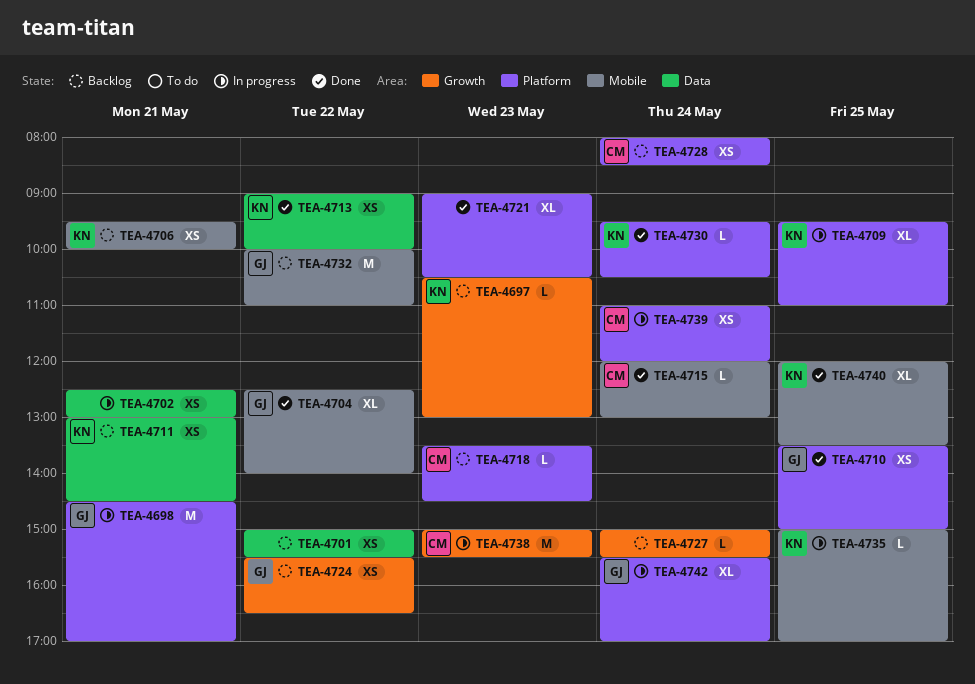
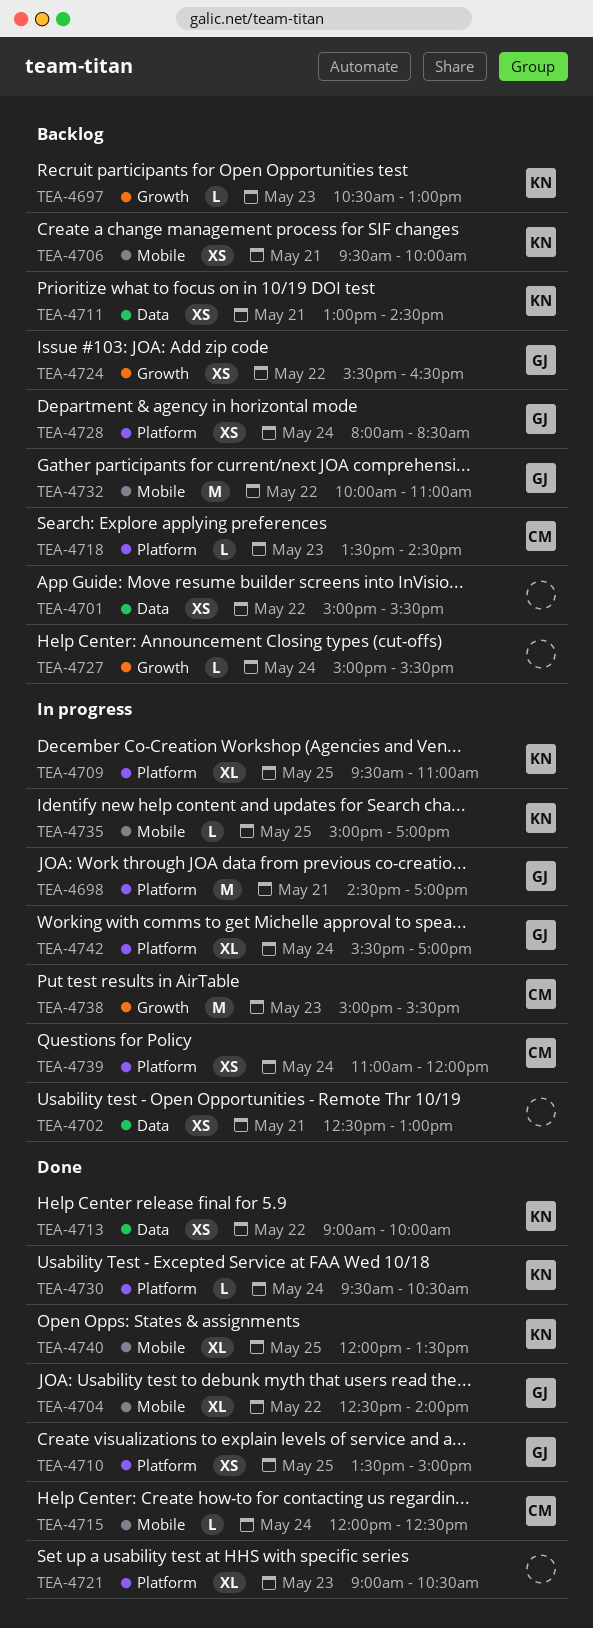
TEA-4715, ends: 13:00 -> 12:30
TEA-4728, owner: CM -> GJ

